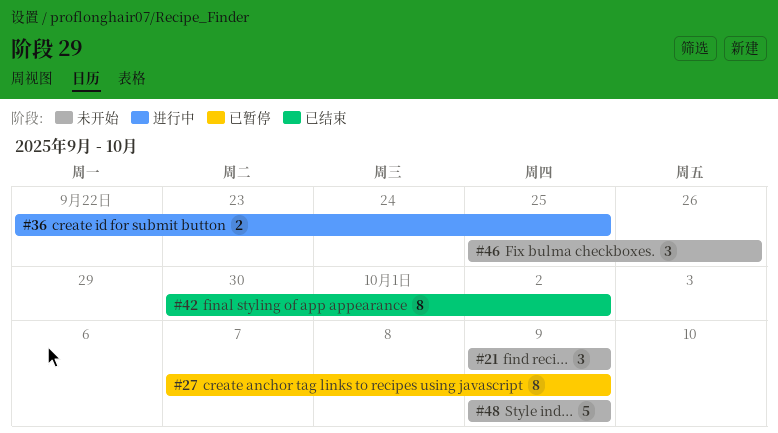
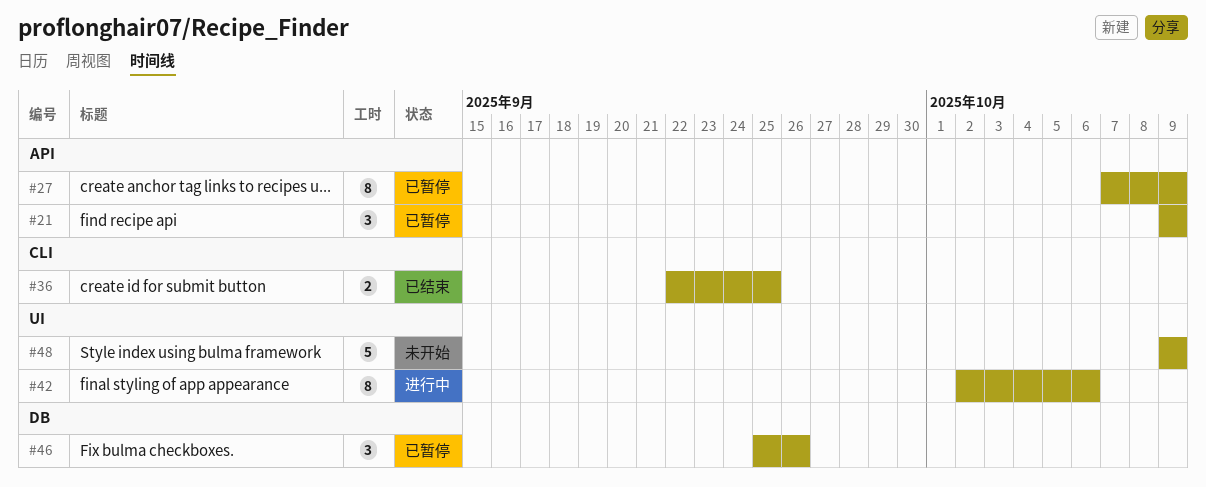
#21, status: 未开始 -> 已暂停
#36, status: 进行中 -> 已结束
#42, status: 已结束 -> 进行中
#42, start: Sep 30 -> Oct 2
#42, due: Oct 2 -> Oct 6
#46, status: 未开始 -> 已暂停

